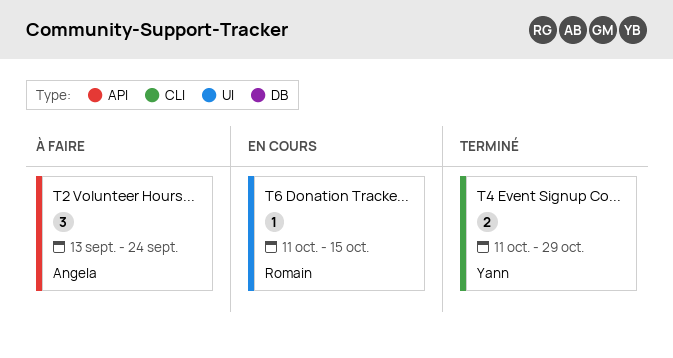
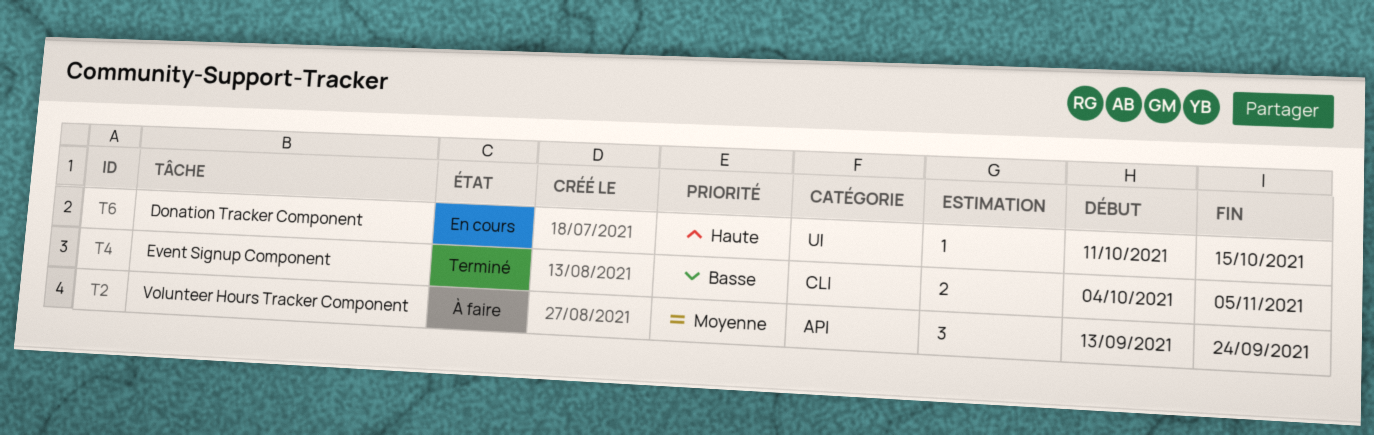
T4, start: Oct 11 -> Oct 4
T4, due: Oct 29 -> Nov 5

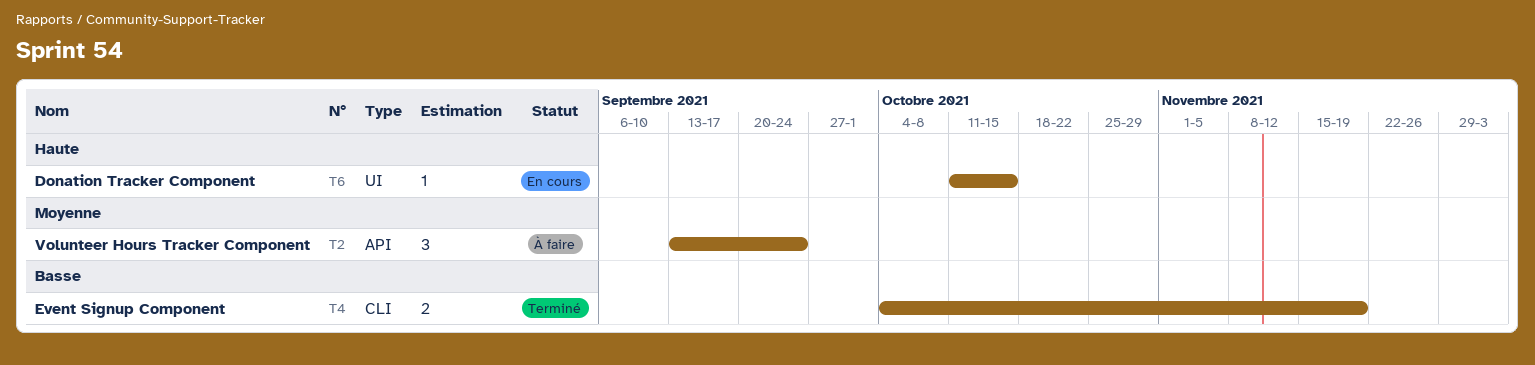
T4, due: Nov 5 -> Nov 19

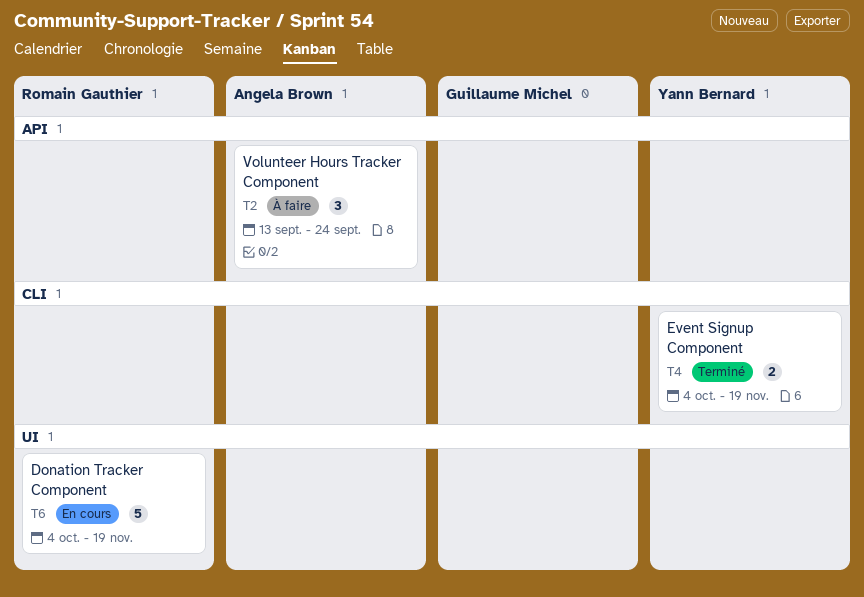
T6, estimate: 1 -> 5
T6, start: Oct 11 -> Oct 4
T6, due: Oct 15 -> Nov 19

